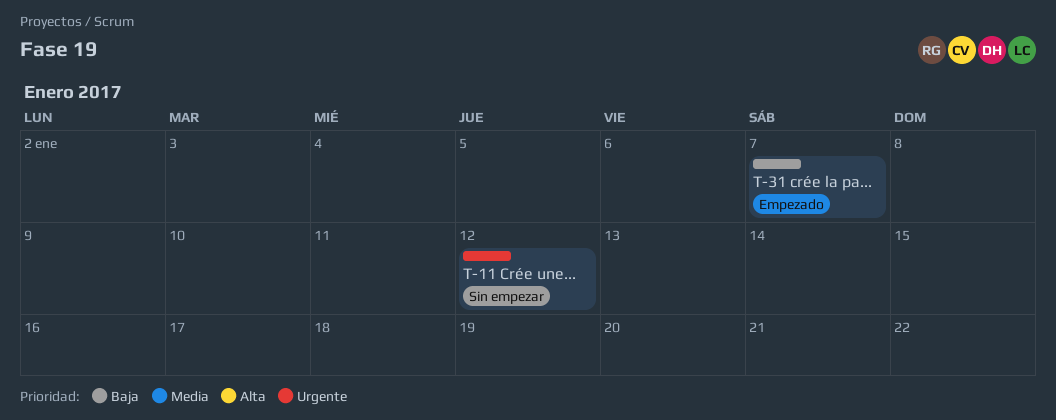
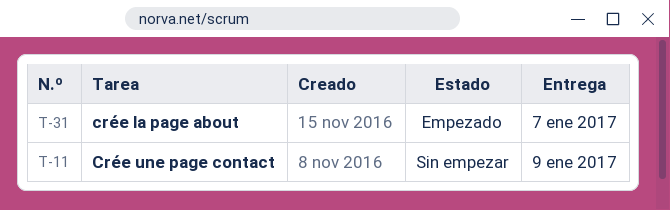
T-11, due: Jan 12 -> Jan 9

